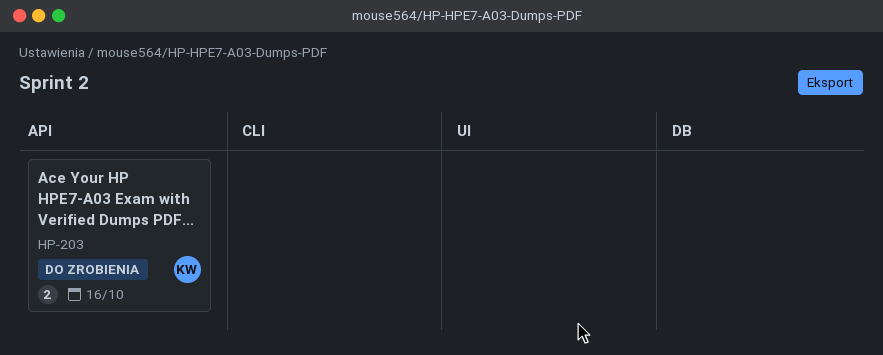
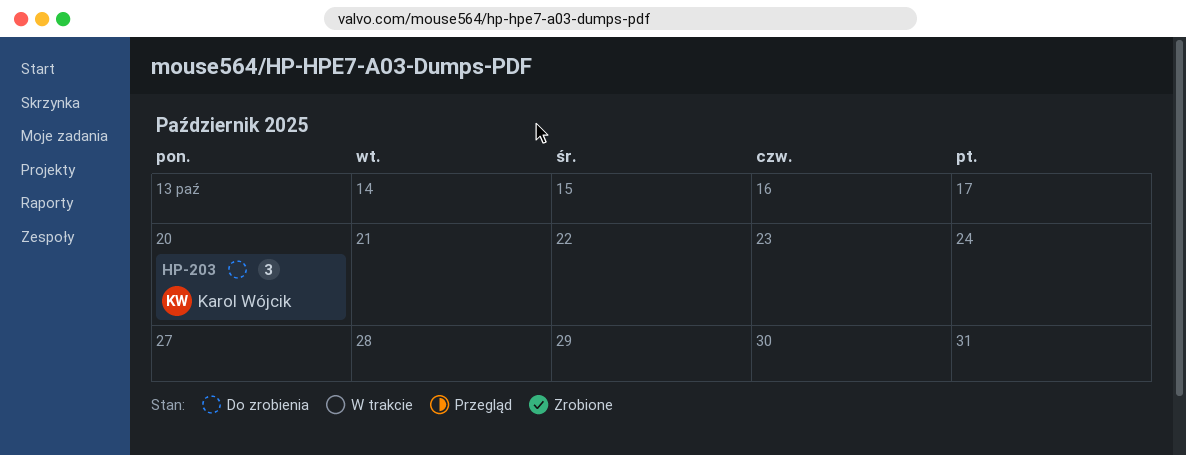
HP-203, estimate: 2 -> 3
HP-203, due: Oct 16 -> Oct 20

